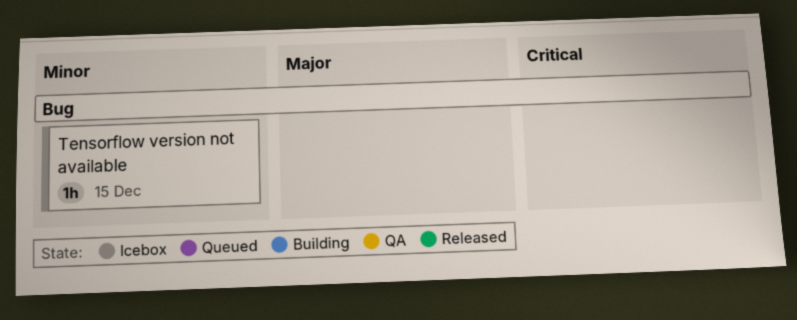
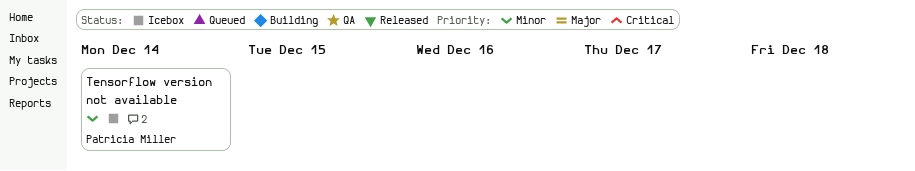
Tensorflow version not available, due: Dec 15 -> Dec 14

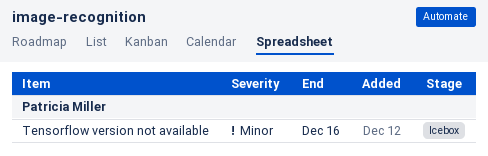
Tensorflow version not available, due: Dec 14 -> Dec 16

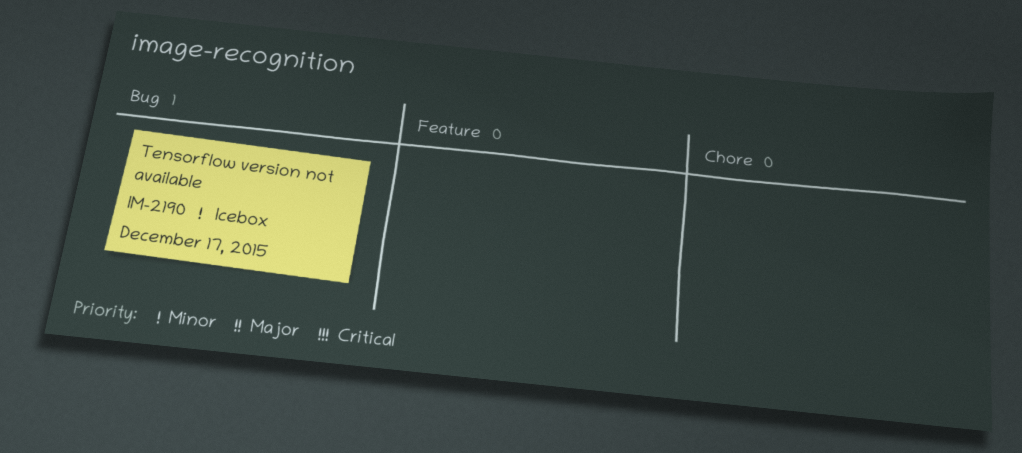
Tensorflow version not available, due: Dec 16 -> Dec 17

